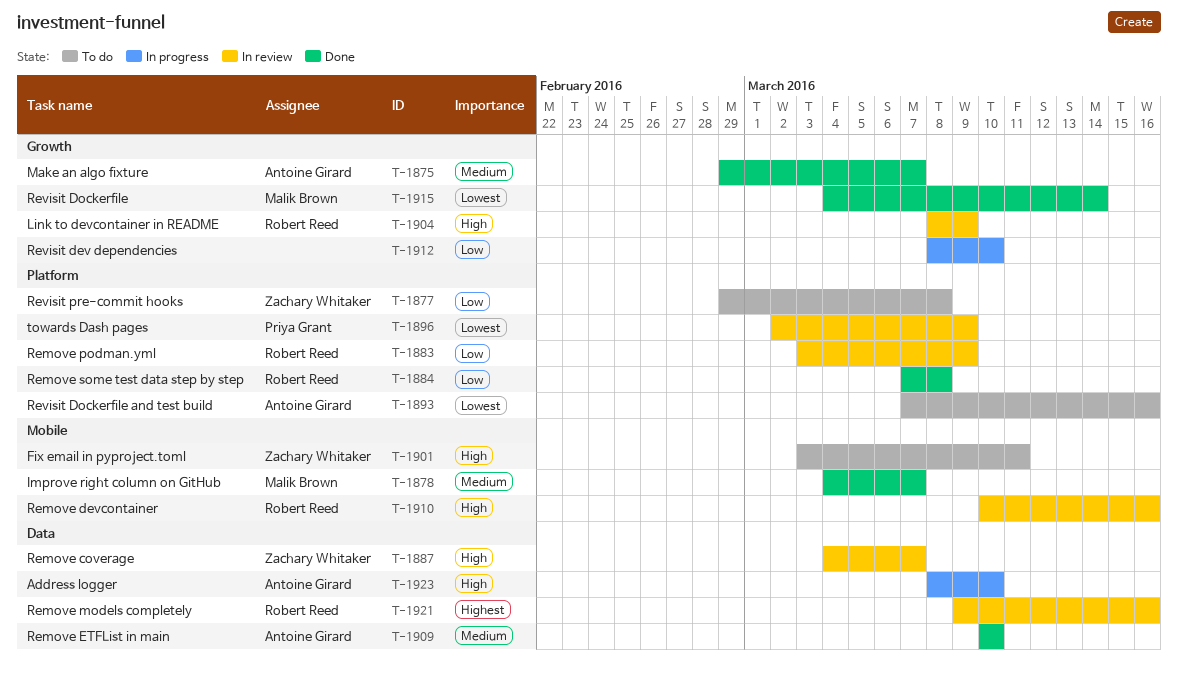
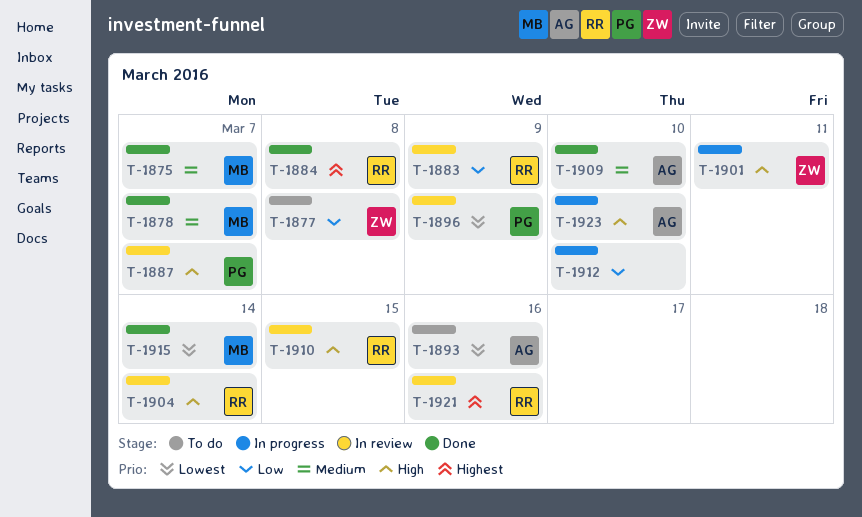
T-1875, owner: Antoine Girard -> Malik Brown
T-1884, priority: Low -> Highest
T-1887, owner: Zachary Whitaker -> Priya Grant
T-1901, status: To do -> In progress
T-1904, due: Mar 9 -> Mar 14
T-1910, due: Mar 16 -> Mar 15

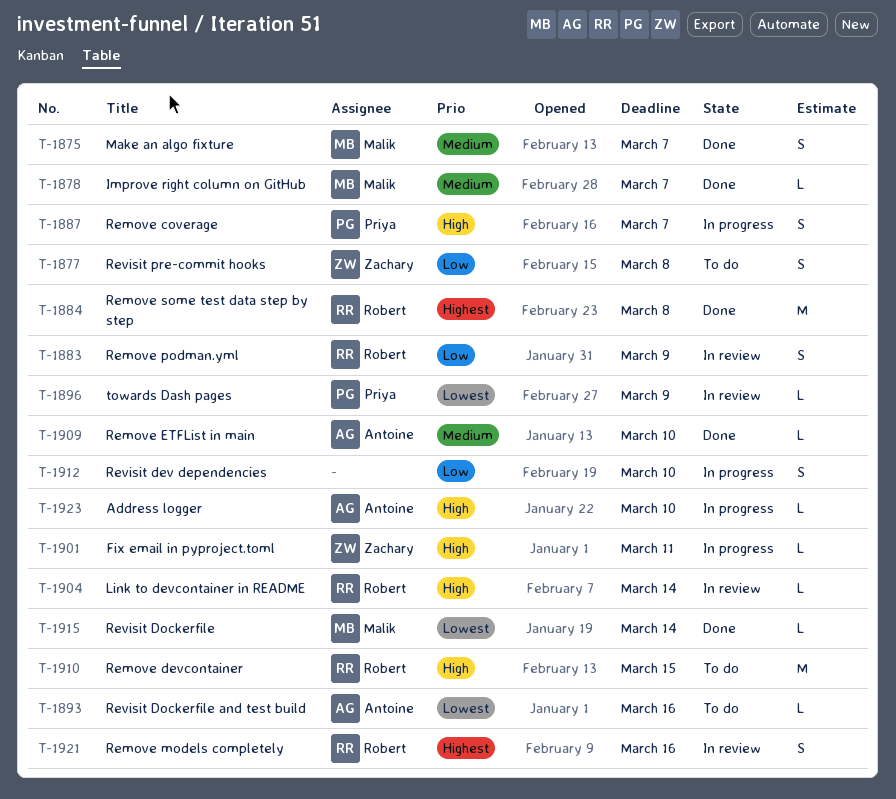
T-1887, status: In review -> In progress
T-1910, status: In review -> To do

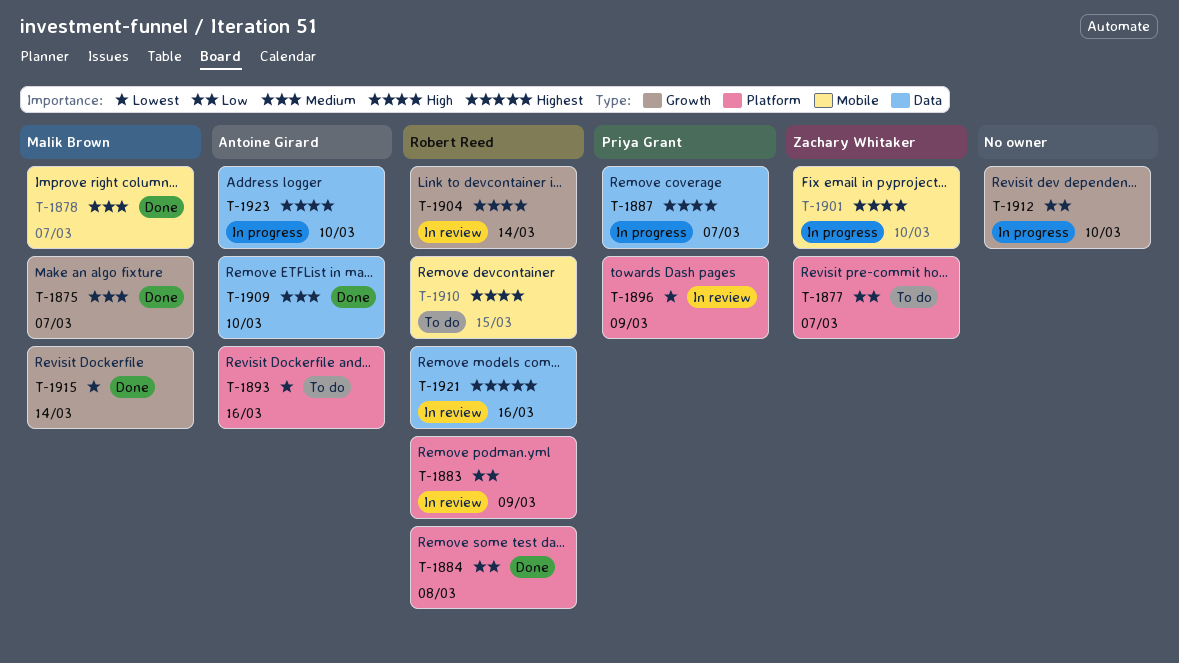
T-1877, due: Mar 8 -> Mar 7
T-1884, priority: Highest -> Low
T-1901, due: Mar 11 -> Mar 10

